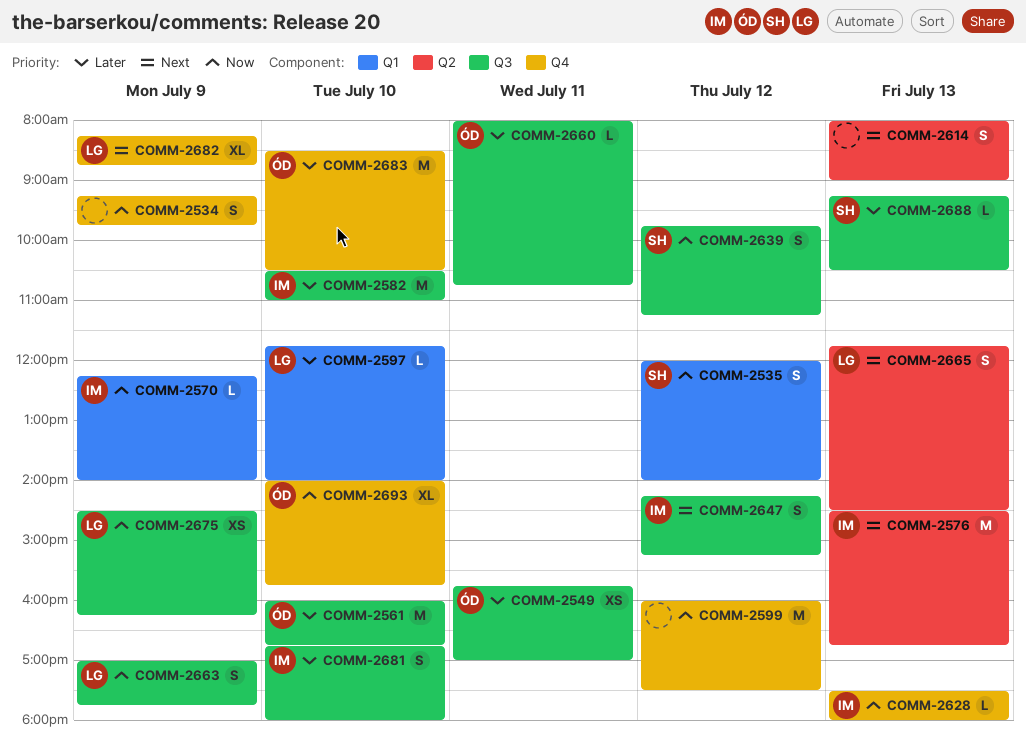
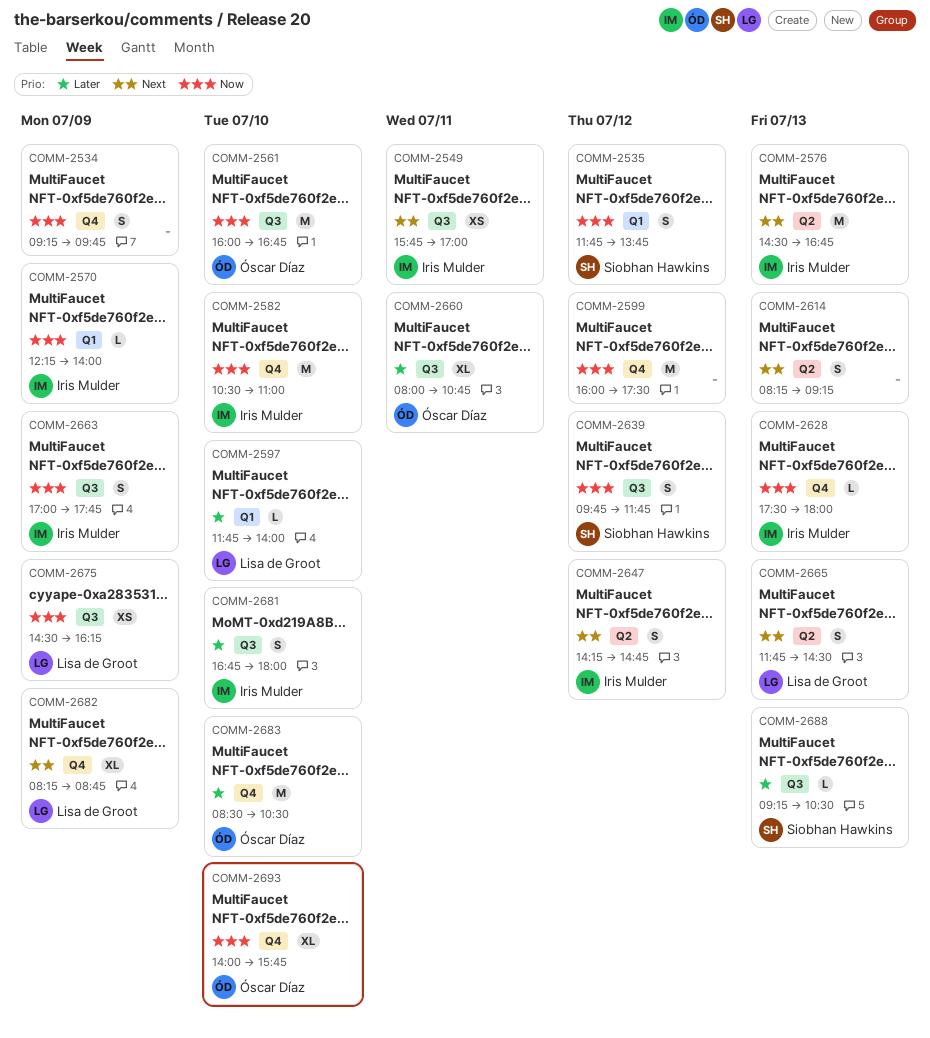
COMM-2535, begins: 12:00 -> 11:45
COMM-2535, ends: 14:00 -> 13:45
COMM-2549, owner: Óscar Díaz -> Iris Mulder
COMM-2549, priority: Later -> Next
COMM-2561, priority: Later -> Now
COMM-2582, priority: Later -> Now
COMM-2582, label: Q3 -> Q4
COMM-2614, begins: 08:00 -> 08:15
COMM-2614, ends: 09:00 -> 09:15
COMM-2639, ends: 11:15 -> 11:45
COMM-2647, label: Q3 -> Q2
COMM-2647, ends: 15:15 -> 14:45
COMM-2660, estimate: L -> XL
COMM-2663, owner: Lisa de Groot -> Iris Mulder

